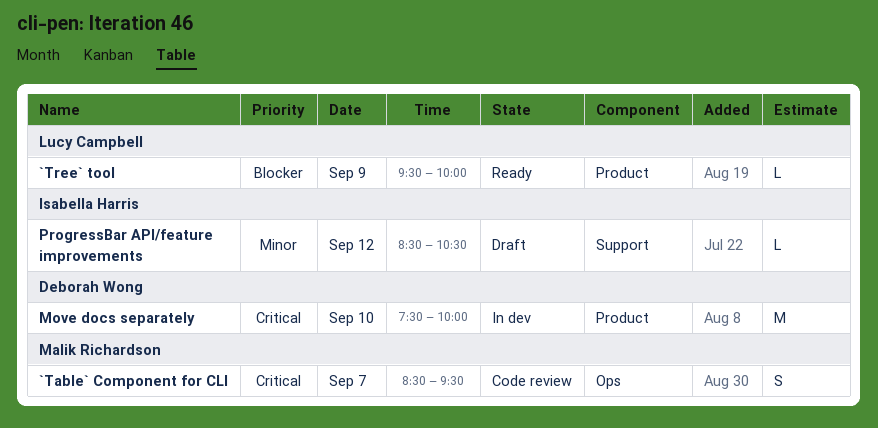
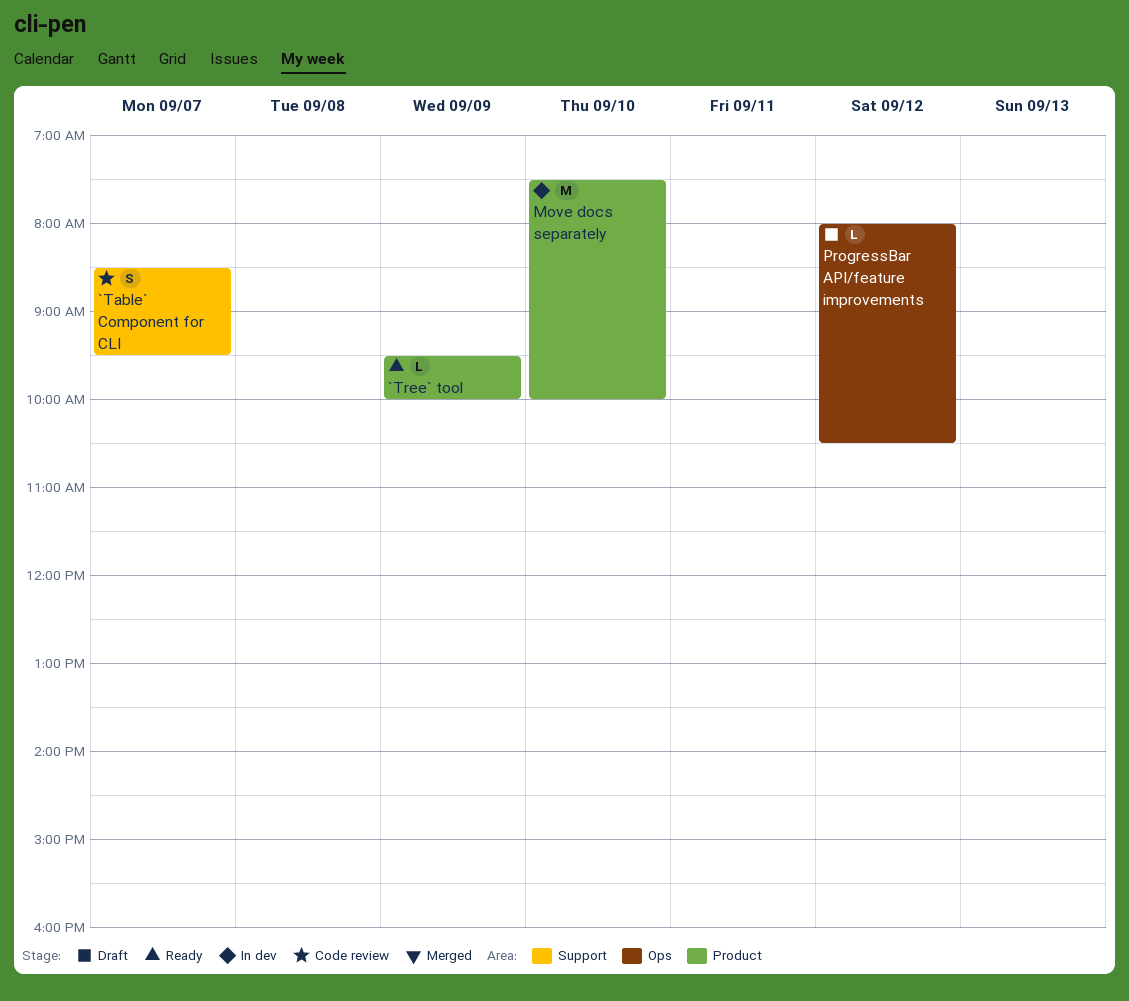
`Table` Component for CLI, label: Ops -> Support
ProgressBar API/feature improvements, label: Support -> Ops
ProgressBar API/feature improvements, begins: 08:30 -> 08:00

